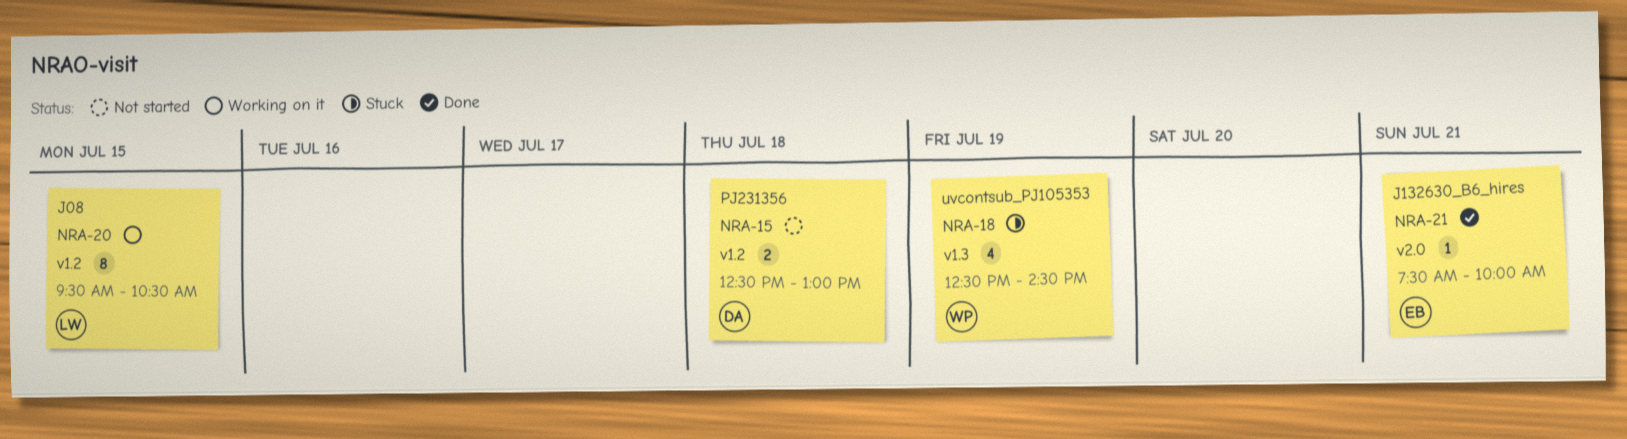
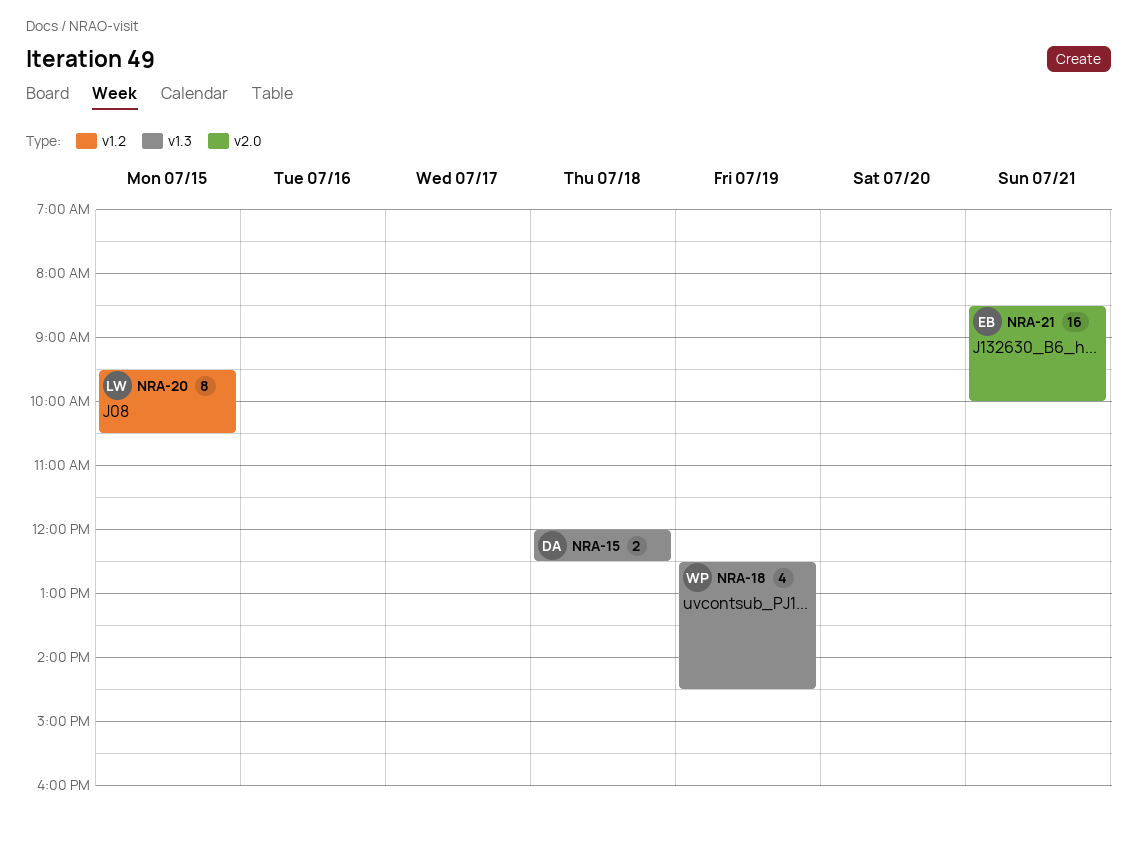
NRA-15, label: v1.2 -> v1.3
NRA-15, begins: 12:30 -> 12:00
NRA-15, ends: 13:00 -> 12:30
NRA-21, estimate: 1 -> 16
NRA-21, begins: 07:30 -> 08:30

